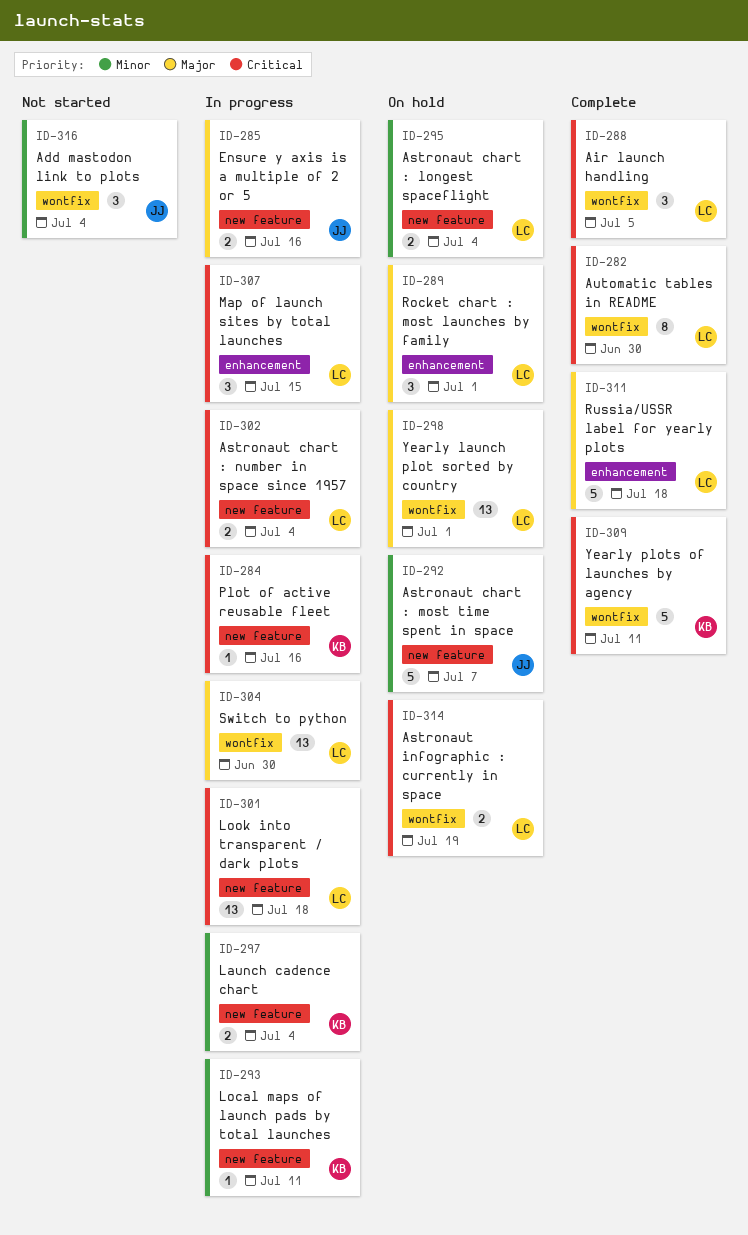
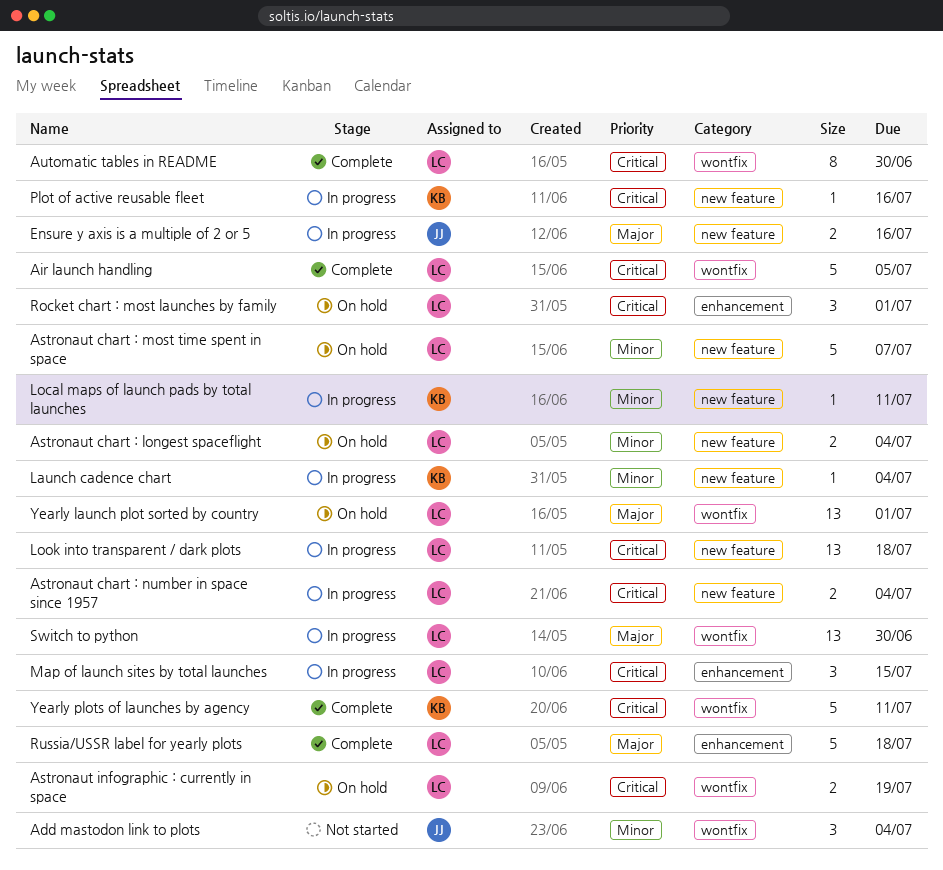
Air launch handling, estimate: 3 -> 5
Astronaut chart : most time spent in space, owner: JJ -> LC
Launch cadence chart, estimate: 2 -> 1
Rocket chart : most launches by family, priority: Major -> Critical

